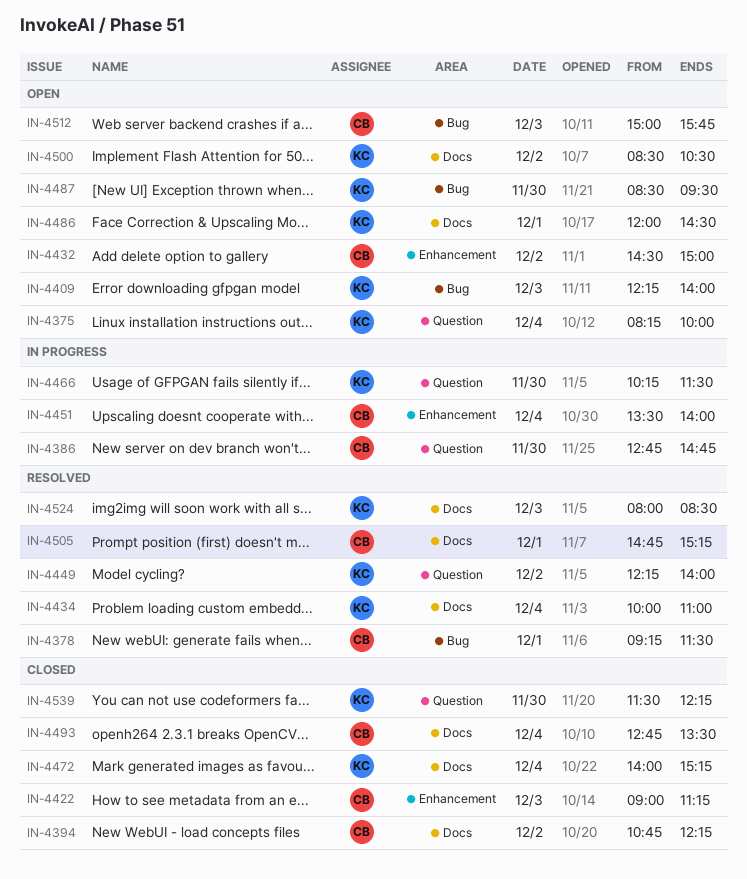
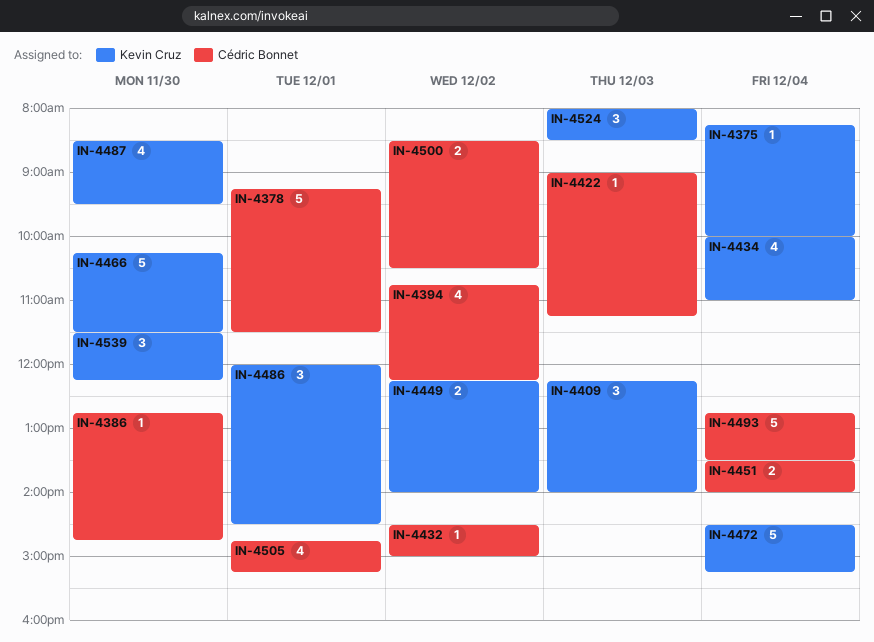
IN-4472, begins: 14:00 -> 14:30
IN-4500, owner: Kevin Cruz -> Cédric Bonnet
IN-4512: present -> none

